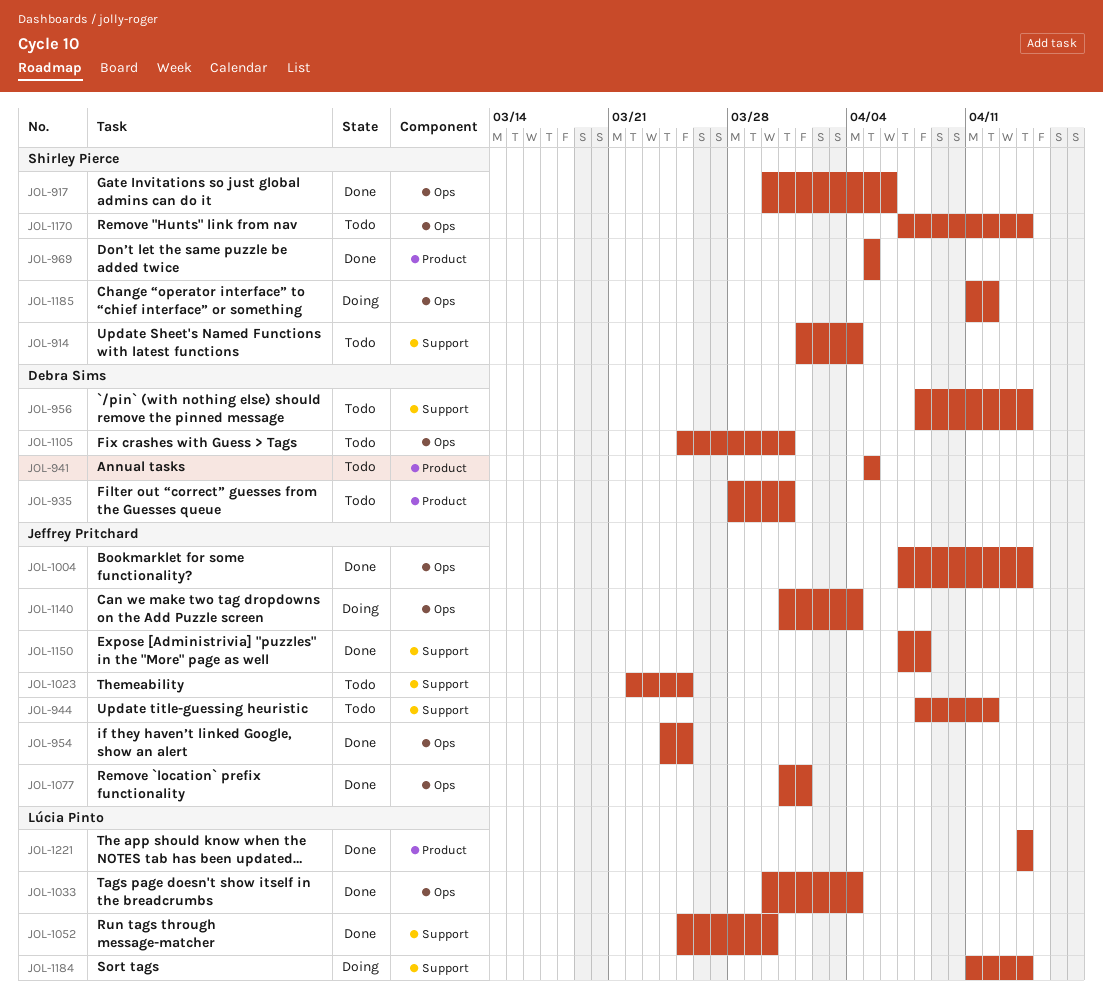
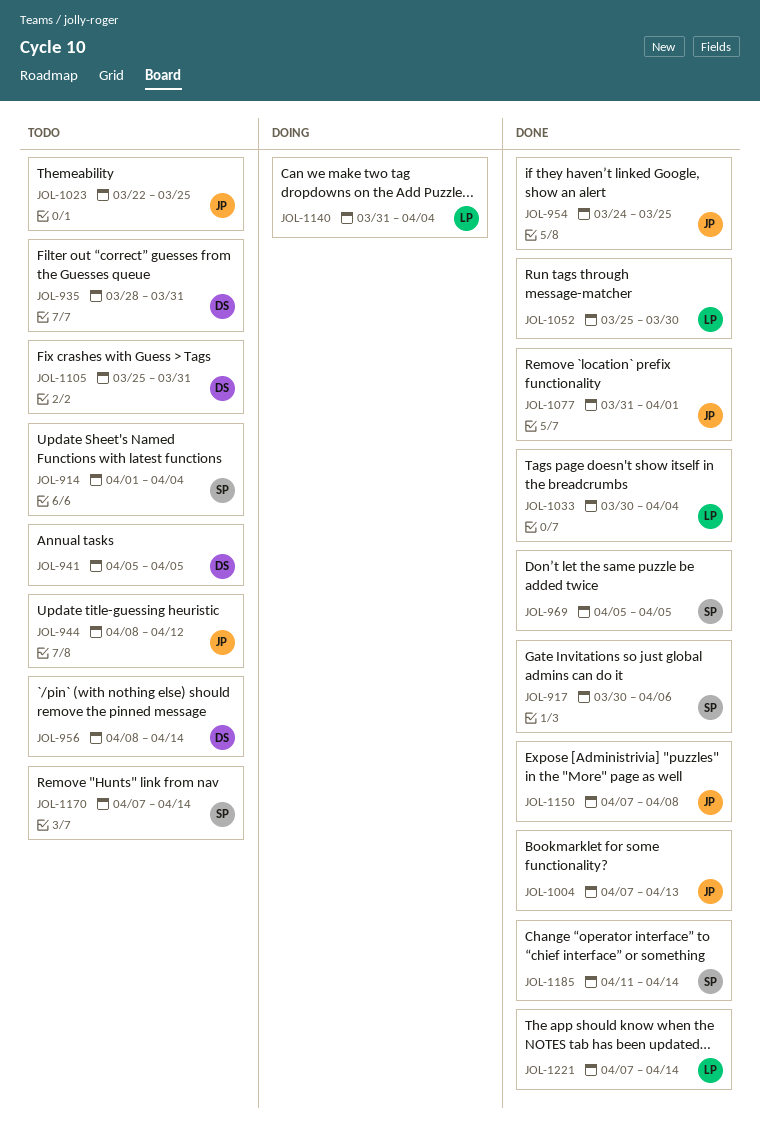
JOL-1004, due: Apr 14 -> Apr 13
JOL-1140, owner: Jeffrey Pritchard -> Lúcia Pinto
JOL-1184: present -> none
JOL-1185, status: Doing -> Done
JOL-1185, due: Apr 12 -> Apr 14
JOL-1221, start: Apr 14 -> Apr 7

